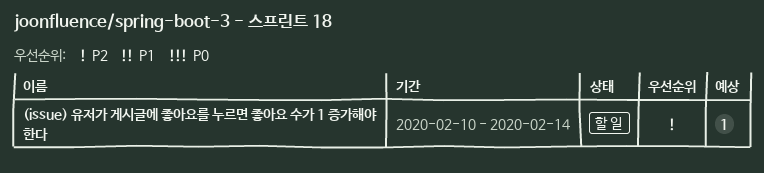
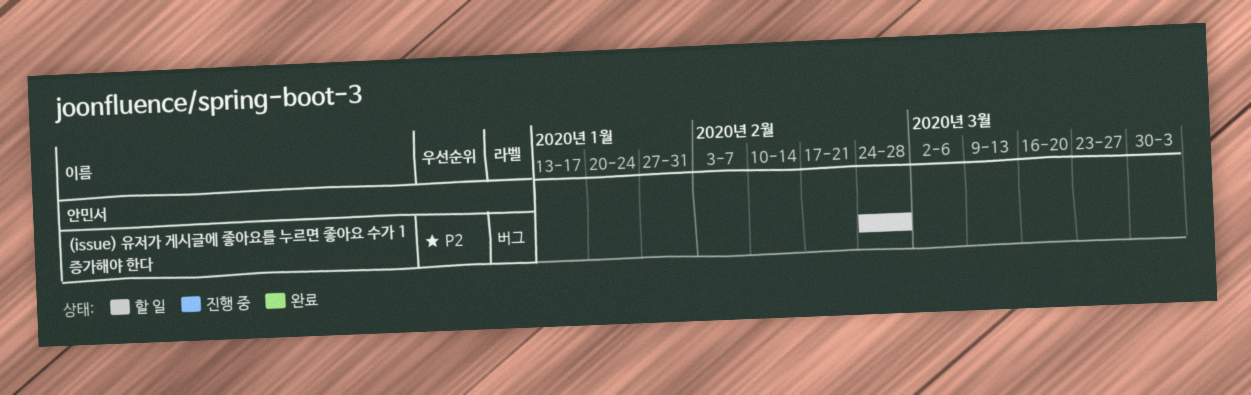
(issue) 유저가 게시글에 좋아요를 누르면 좋아요 수가 1 증가해야 한다, start: Feb 10 -> Feb 24
(issue) 유저가 게시글에 좋아요를 누르면 좋아요 수가 1 증가해야 한다, due: Feb 14 -> Feb 28

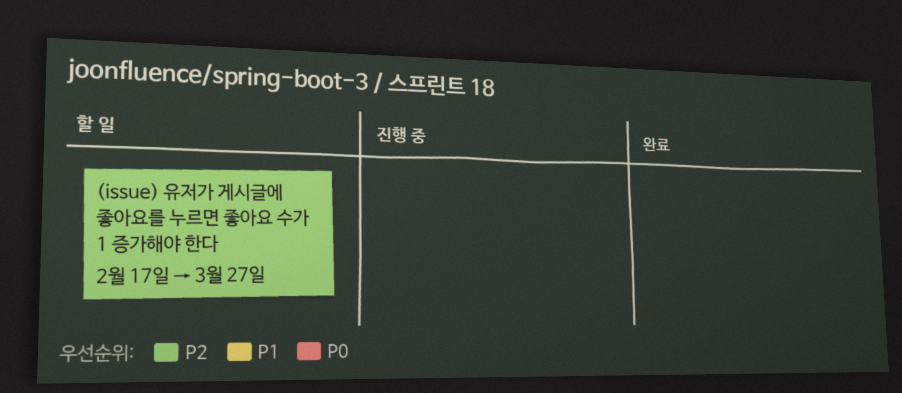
(issue) 유저가 게시글에 좋아요를 누르면 좋아요 수가 1 증가해야 한다, start: Feb 24 -> Feb 17
(issue) 유저가 게시글에 좋아요를 누르면 좋아요 수가 1 증가해야 한다, due: Feb 28 -> Mar 27

